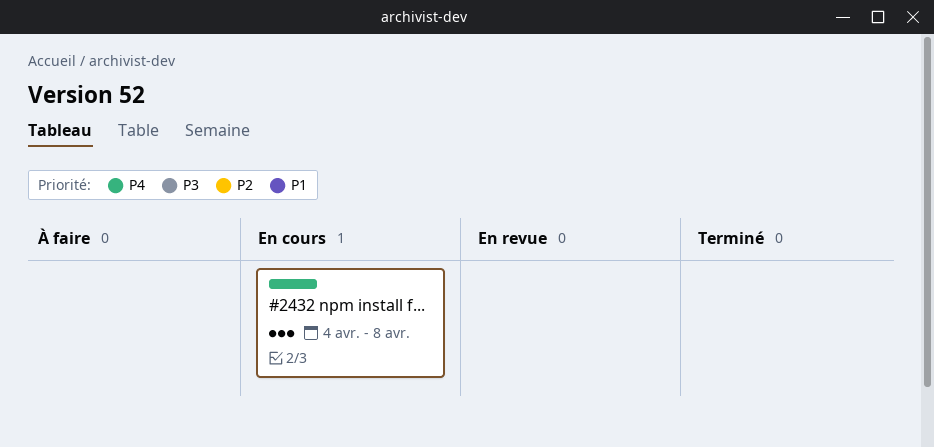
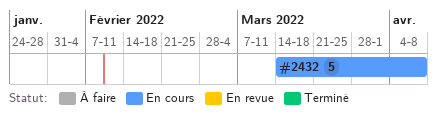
#2432, estimate: 3 -> 5
#2432, start: Apr 4 -> Mar 14

